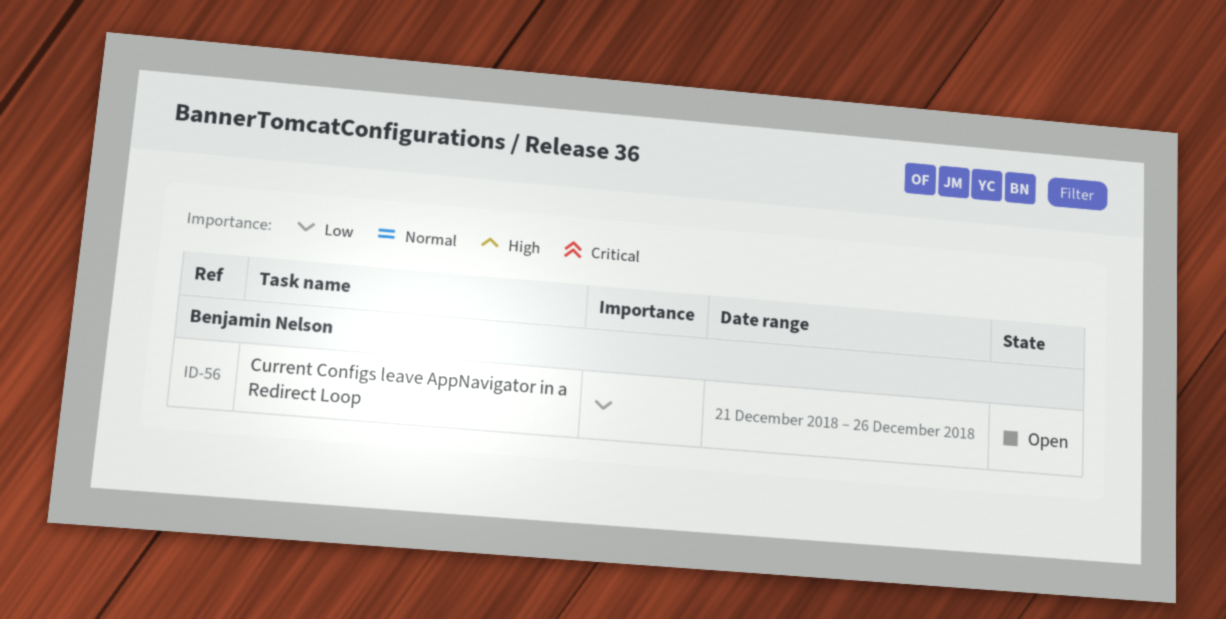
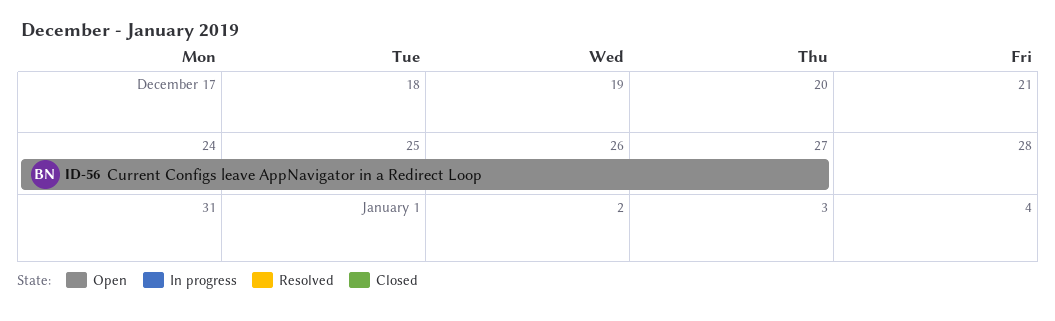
ID-56, start: Dec 21 -> Dec 24
ID-56, due: Dec 26 -> Dec 27

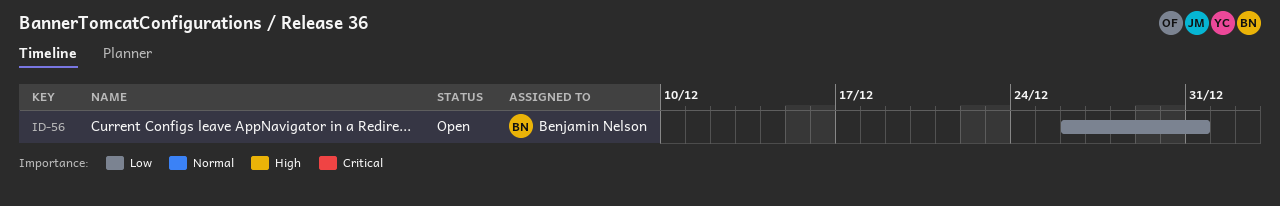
ID-56, start: Dec 24 -> Dec 26
ID-56, due: Dec 27 -> Dec 31

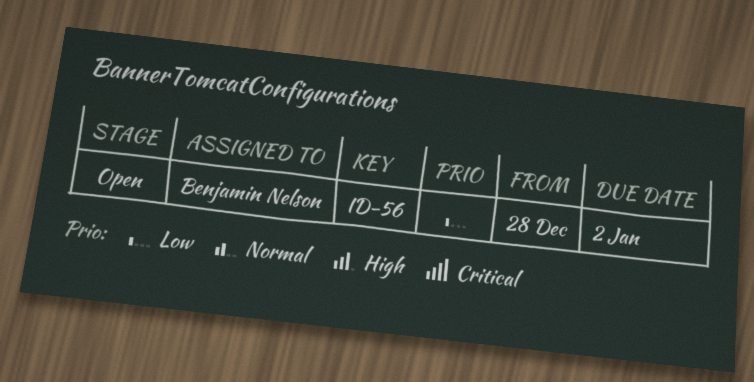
ID-56, start: Dec 26 -> Dec 28
ID-56, due: Dec 31 -> Jan 2

